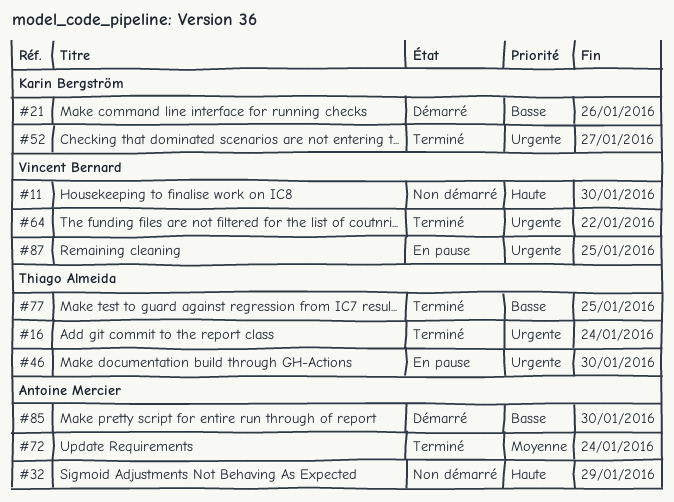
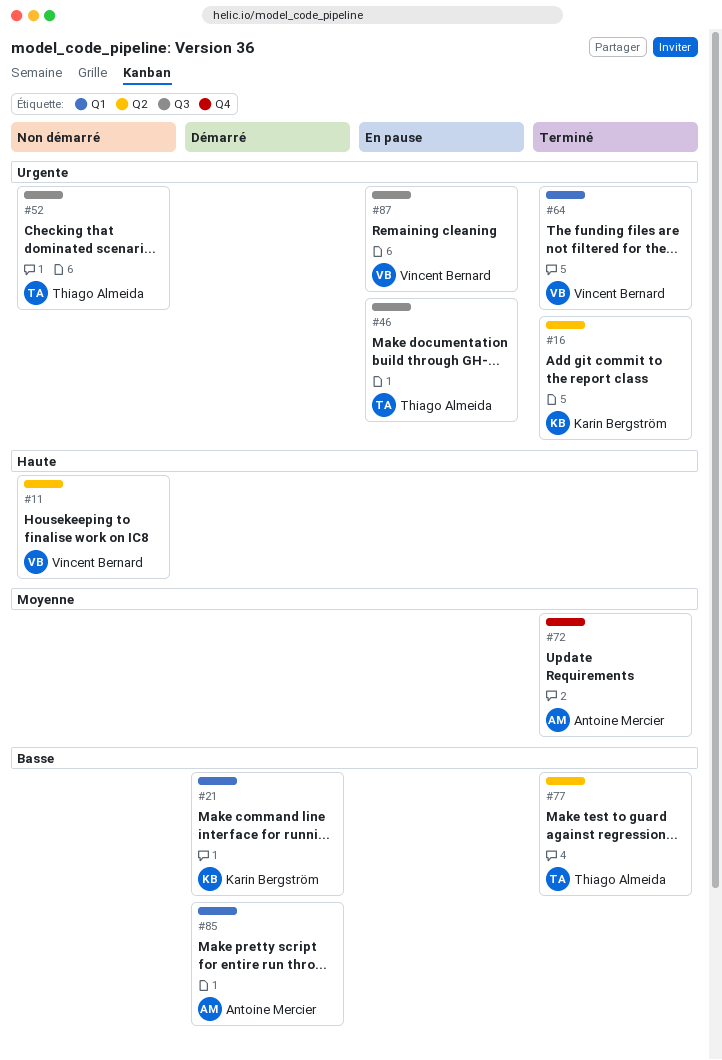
#16, owner: Thiago Almeida -> Karin Bergström
#32: present -> none
#52, status: Terminé -> Non démarré
#52, owner: Karin Bergström -> Thiago Almeida

